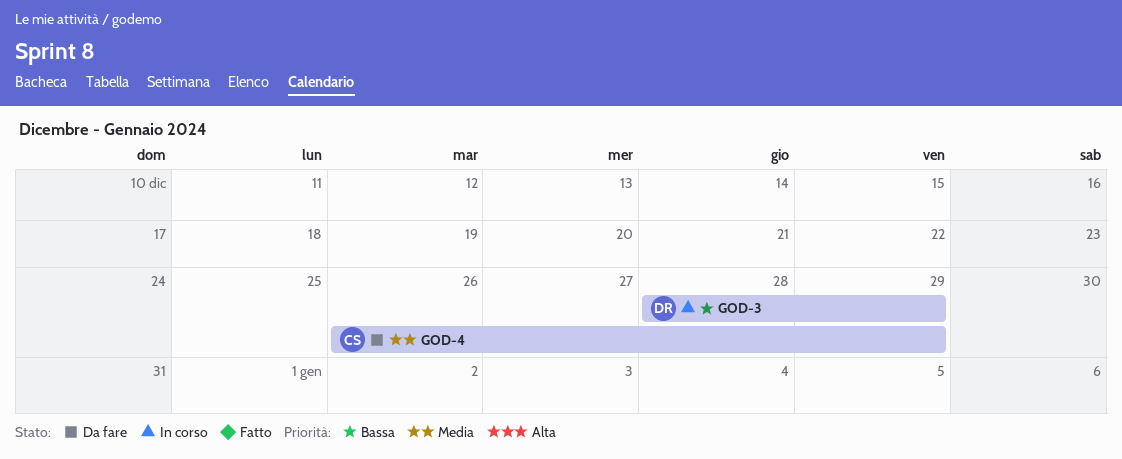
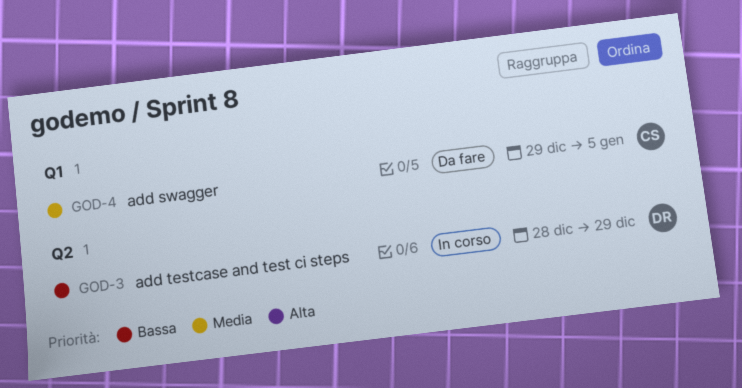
GOD-4, start: Dec 26 -> Dec 29
GOD-4, due: Dec 29 -> Jan 5

